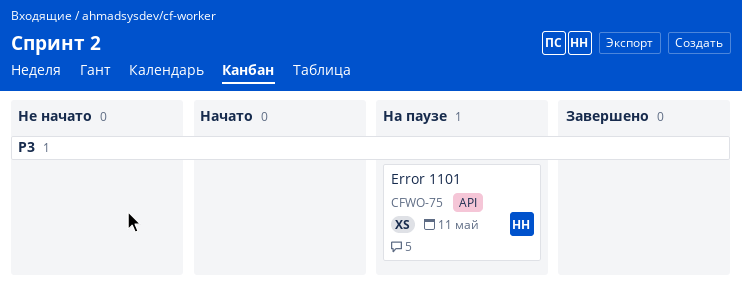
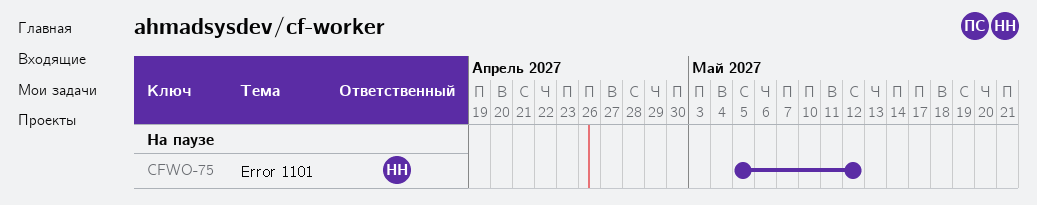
CFWO-75, due: May 11 -> May 12

